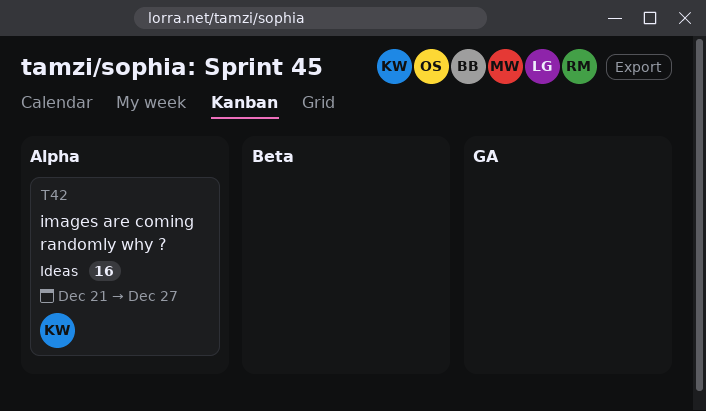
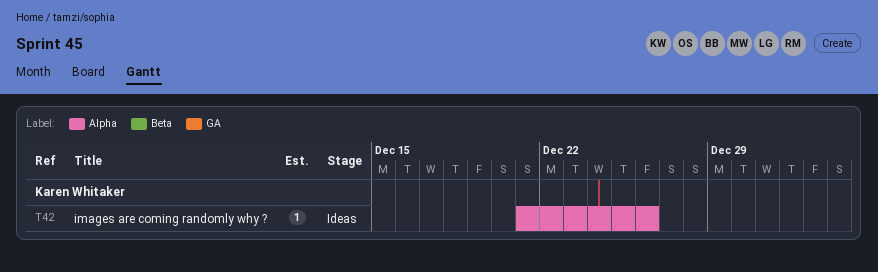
T42, estimate: 16 -> 1
T42, due: Dec 27 -> Dec 26

